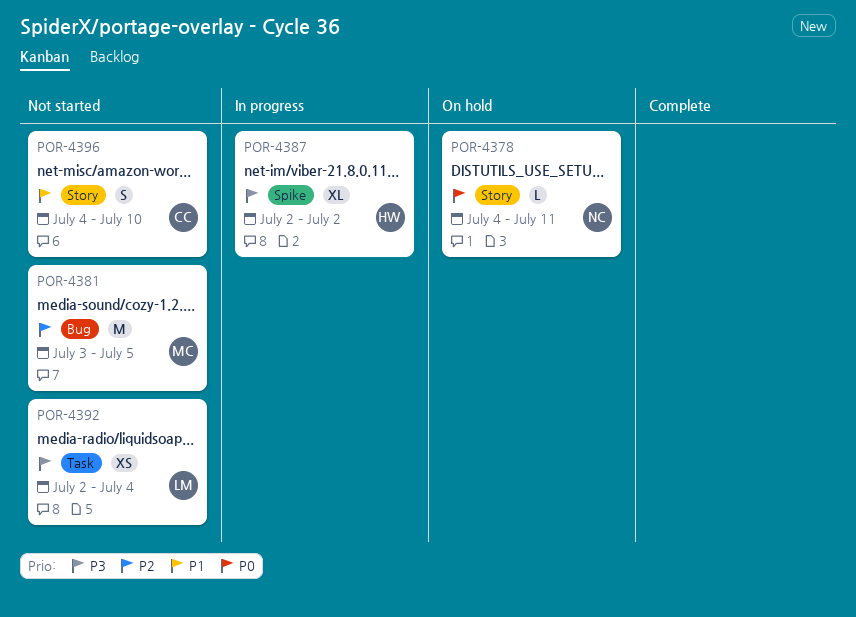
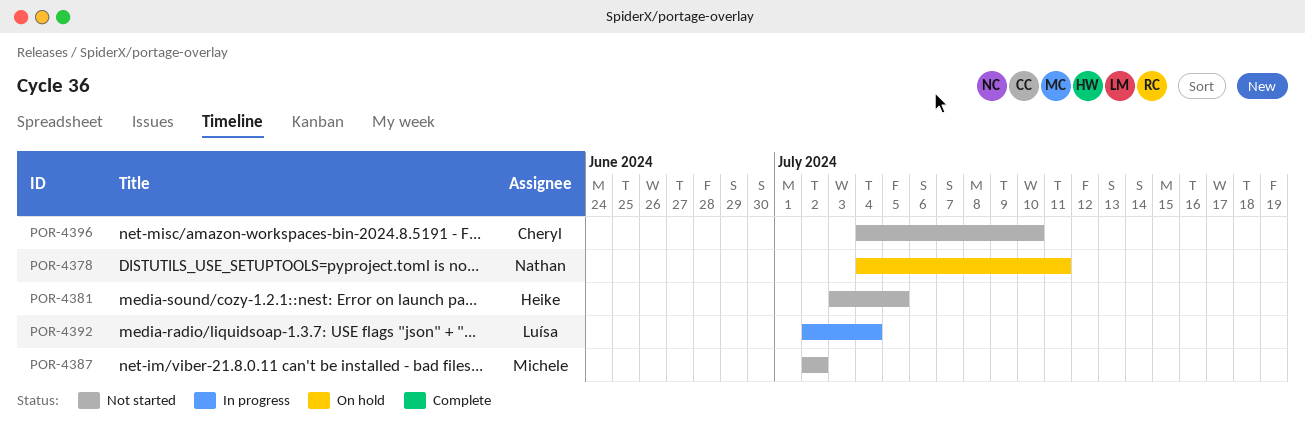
POR-4381, owner: Michele -> Heike
POR-4387, status: In progress -> Not started
POR-4387, owner: Heike -> Michele
POR-4392, status: Not started -> In progress

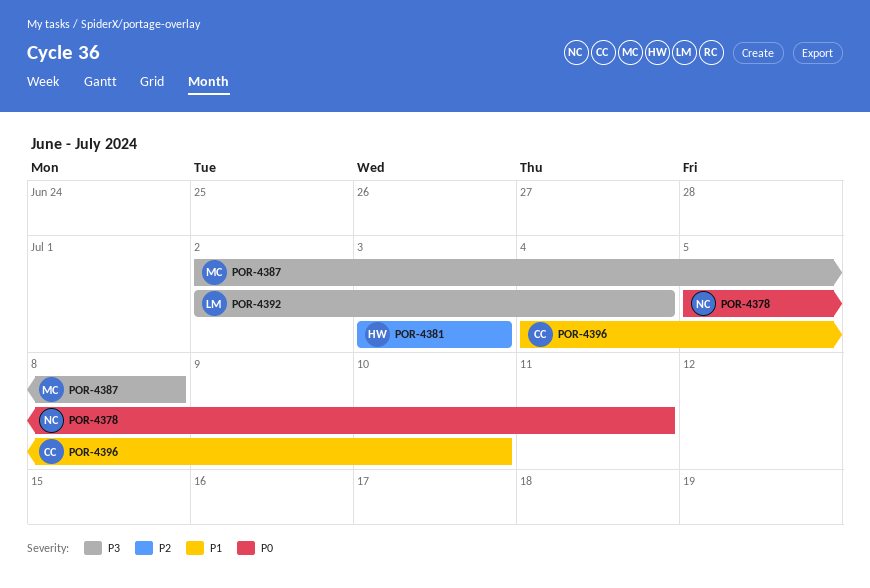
POR-4378, start: Jul 4 -> Jul 5
POR-4381, due: Jul 5 -> Jul 3
POR-4387, due: Jul 2 -> Jul 8

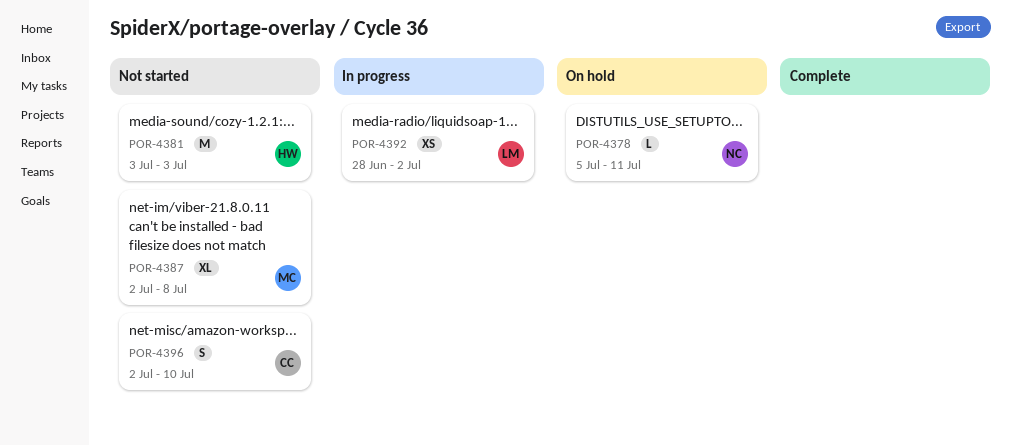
POR-4392, start: Jul 2 -> Jun 28
POR-4392, due: Jul 4 -> Jul 2
POR-4396, start: Jul 4 -> Jul 2

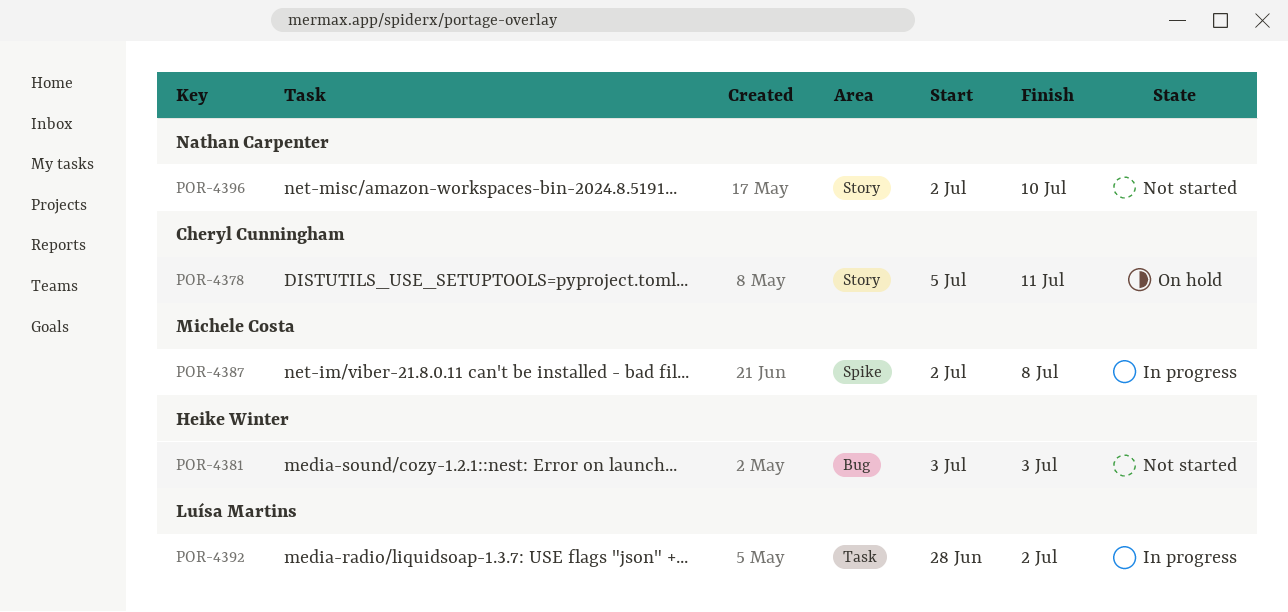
POR-4378, owner: Nathan Carpenter -> Cheryl Cunningham
POR-4387, status: Not started -> In progress
POR-4396, owner: Cheryl Cunningham -> Nathan Carpenter

